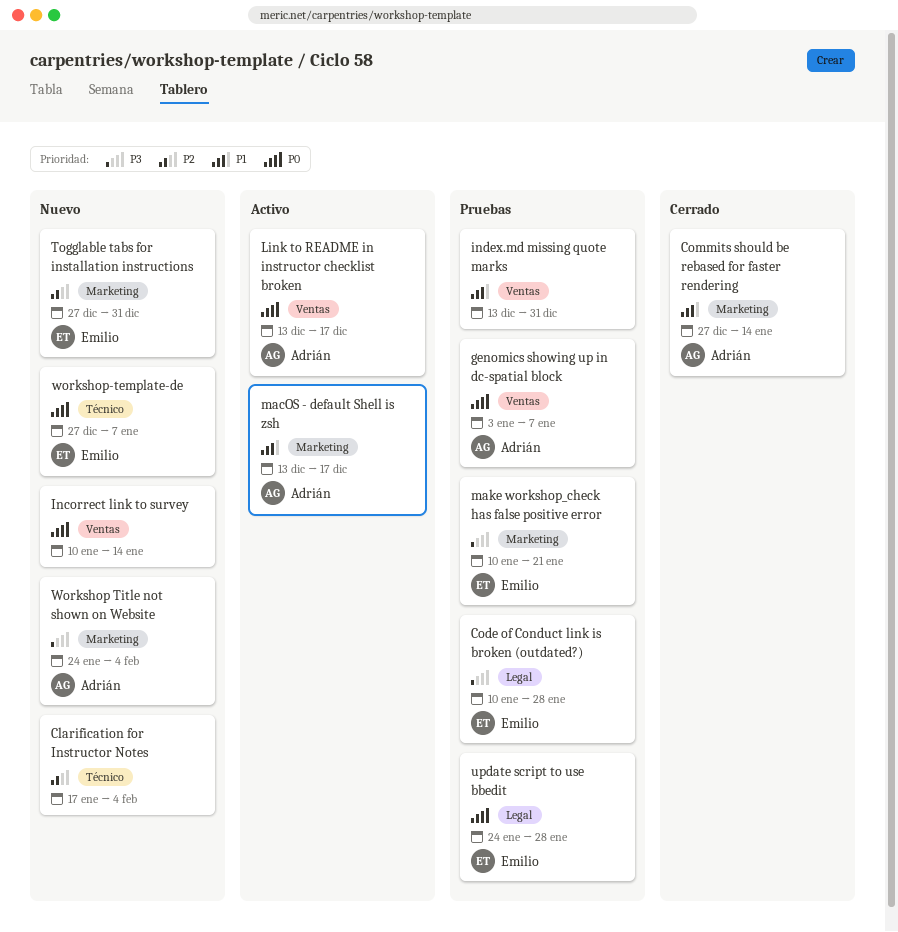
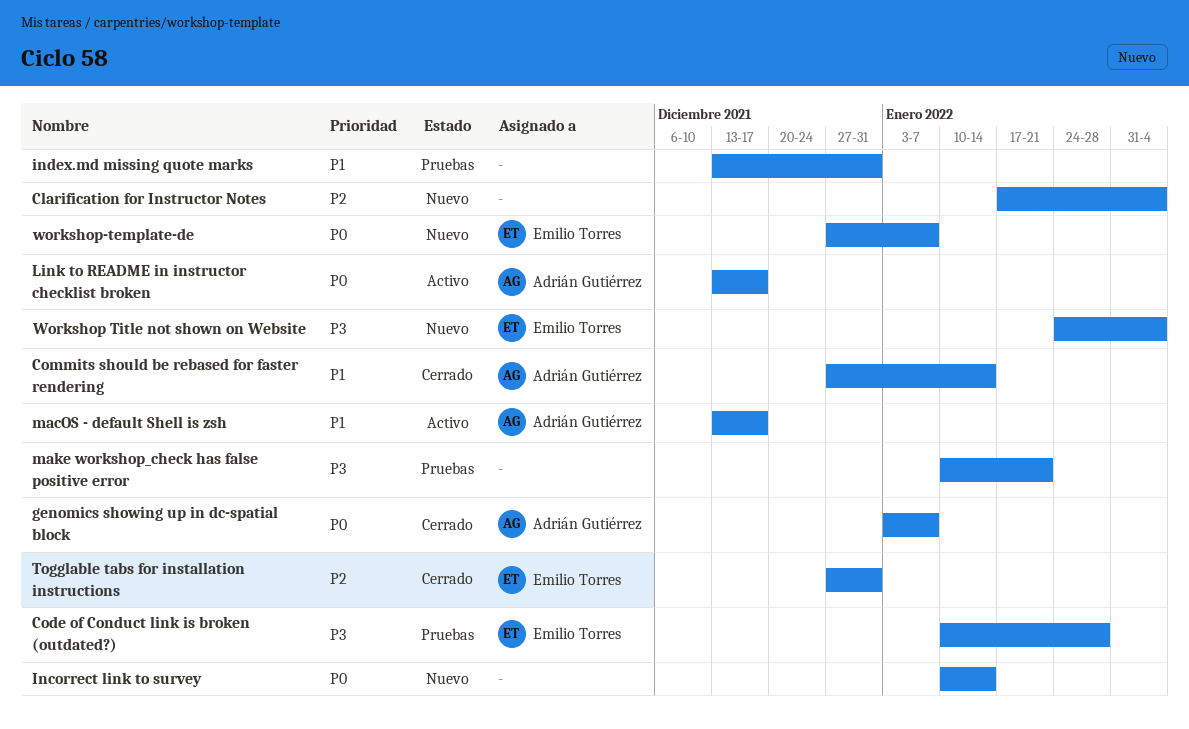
genomics showing up in dc-spatial block, status: Pruebas -> Cerrado
make workshop_check has false positive error, owner: Emilio Torres -> none
Togglable tabs for installation instructions, status: Nuevo -> Cerrado
update script to use bbedit: present -> none
Workshop Title not shown on Website, owner: Adrián Gutiérrez -> Emilio Torres

